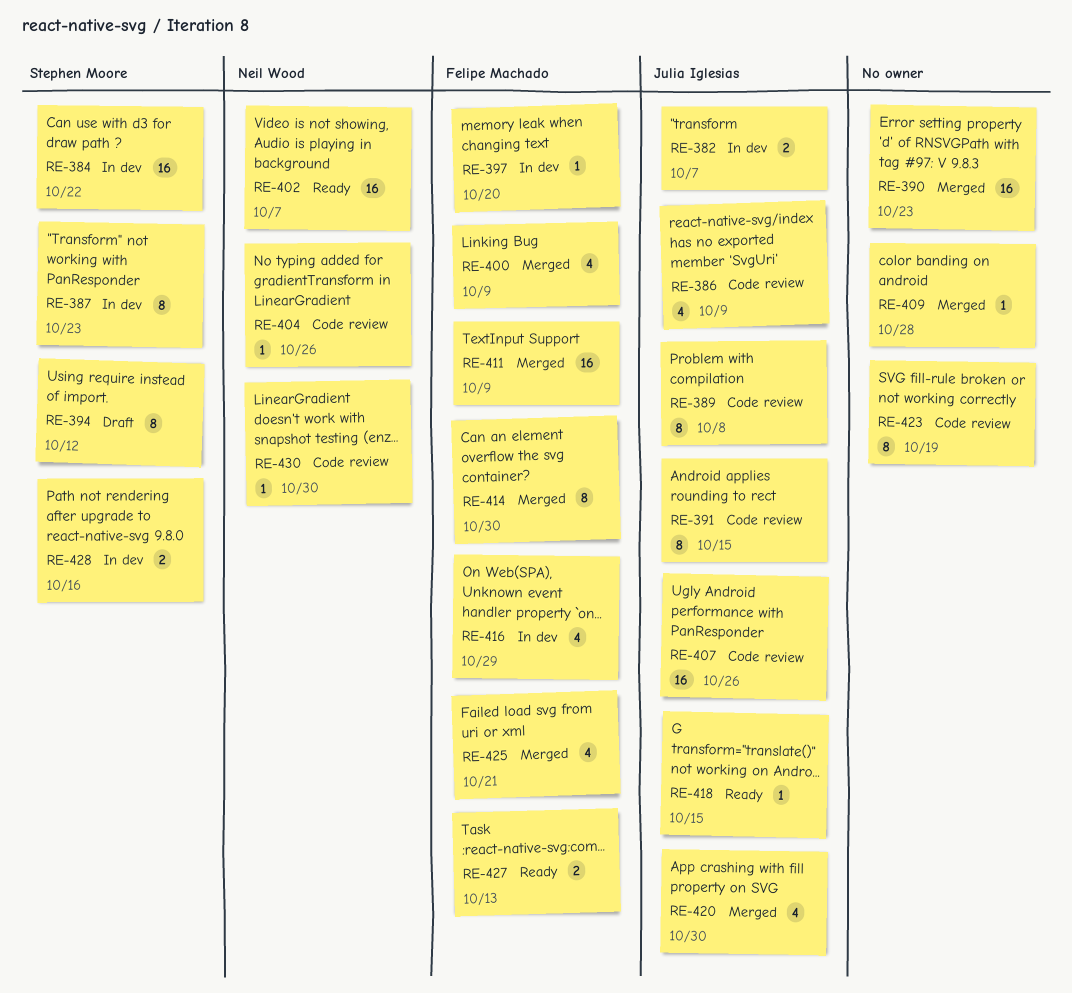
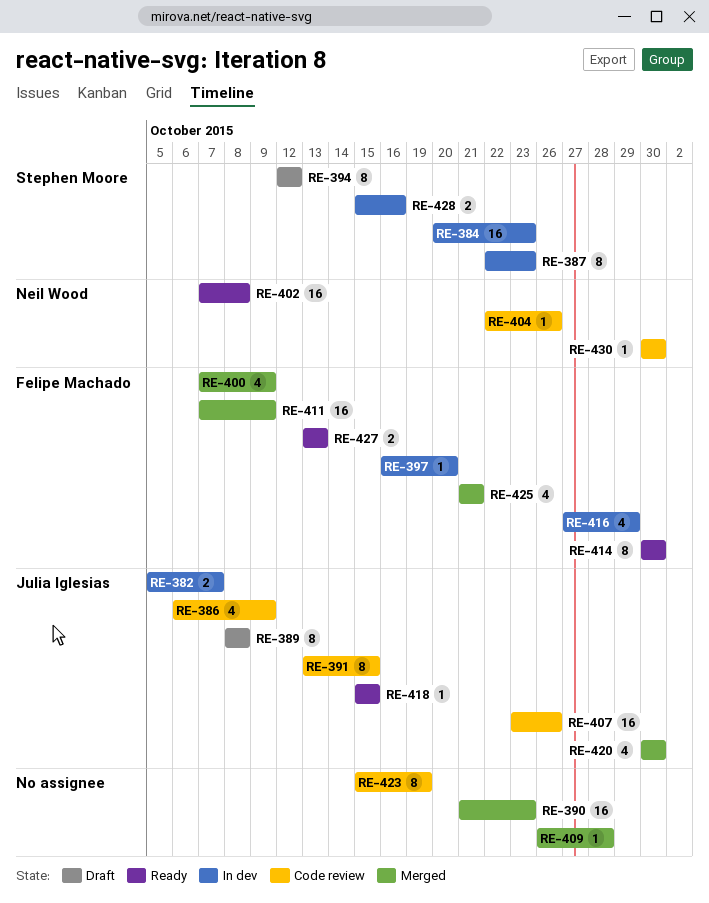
RE-384, due: Oct 22 -> Oct 23
RE-389, status: Code review -> Draft
RE-402, due: Oct 7 -> Oct 8
RE-414, status: Merged -> Ready

